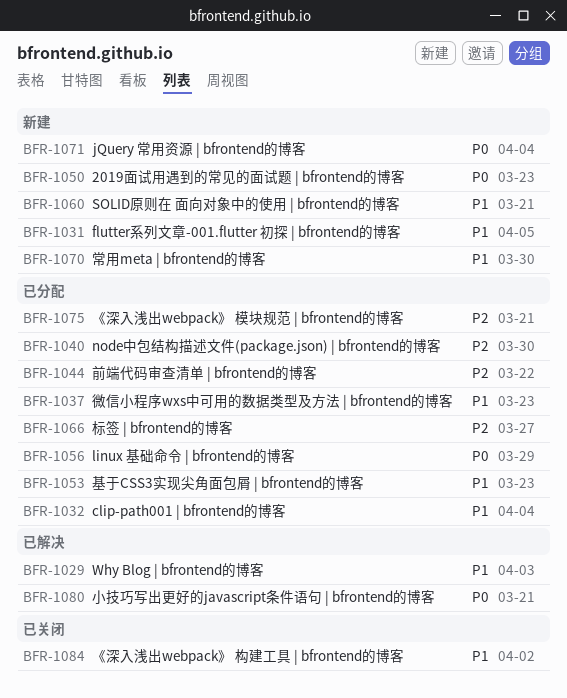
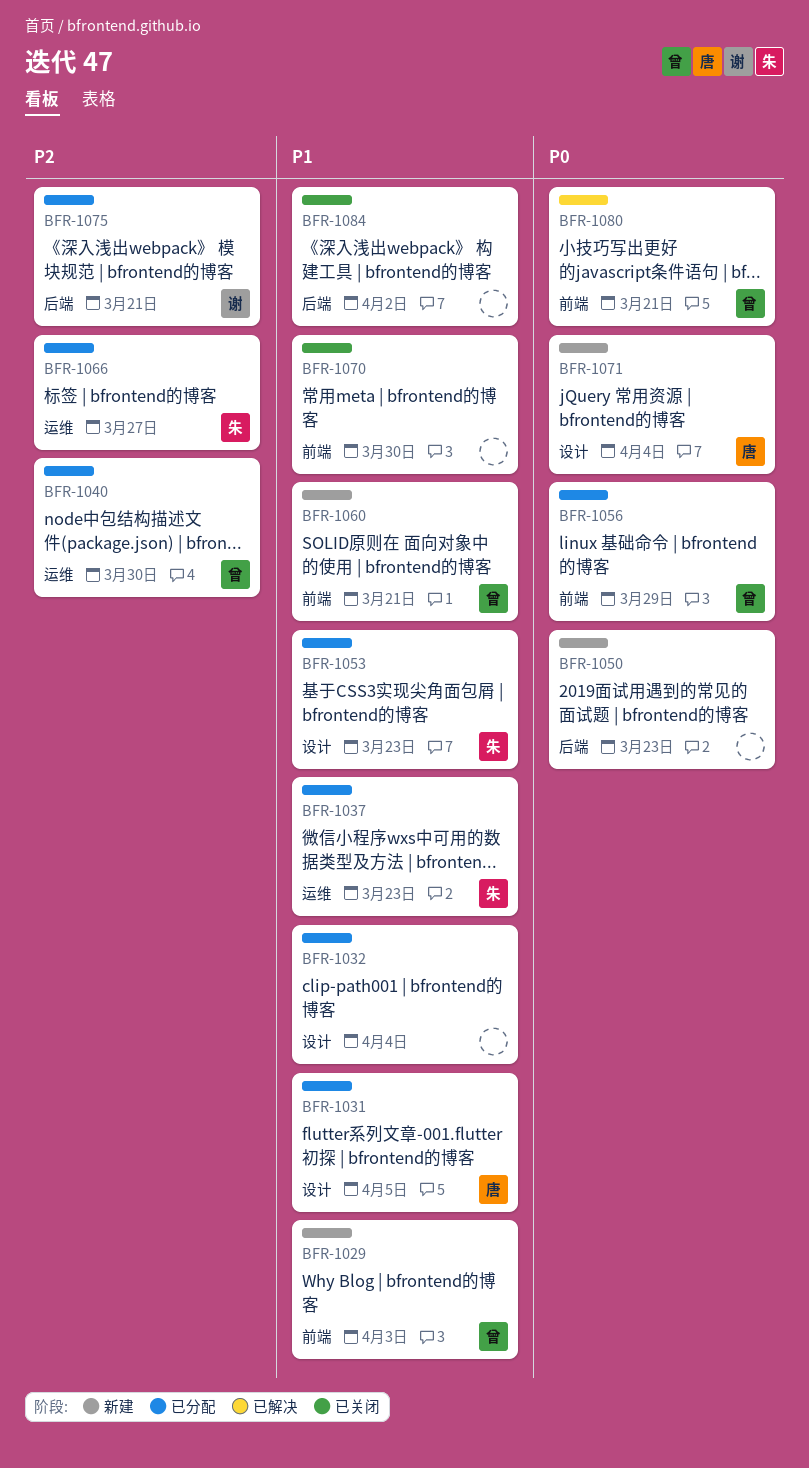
BFR-1029, status: 已解决 -> 新建
BFR-1031, status: 新建 -> 已分配
BFR-1044: present -> none
BFR-1070, status: 新建 -> 已关闭

